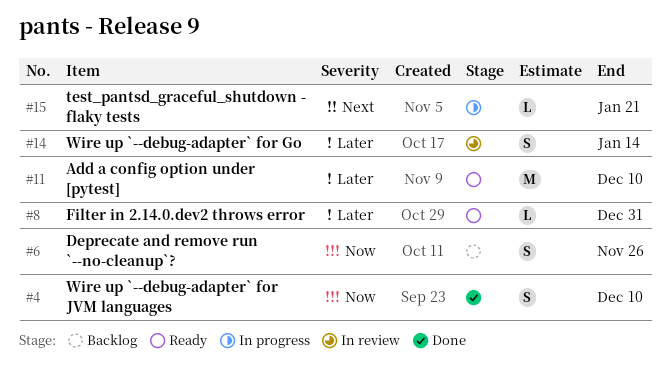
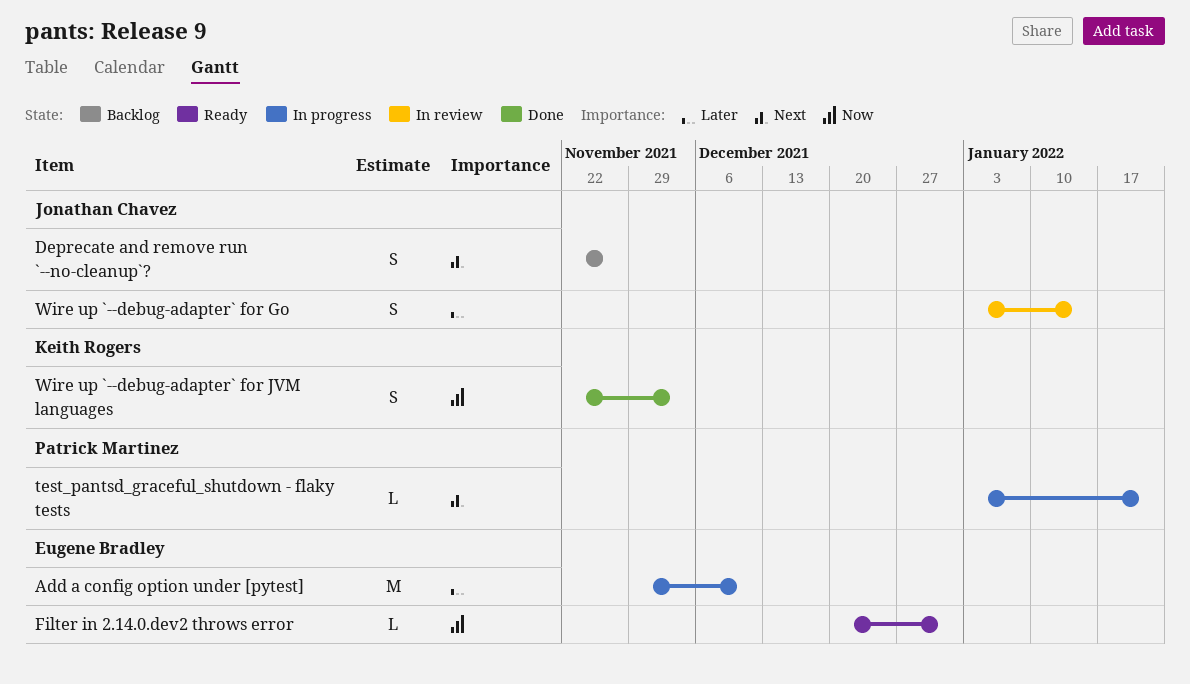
Add a config option under [pytest], status: Ready -> In progress
Deprecate and remove run `--no-cleanup`?, priority: Now -> Next
Filter in 2.14.0.dev2 throws error, priority: Later -> Now
Wire up `--debug-adapter` for JVM languages, due: Dec 10 -> Dec 3

